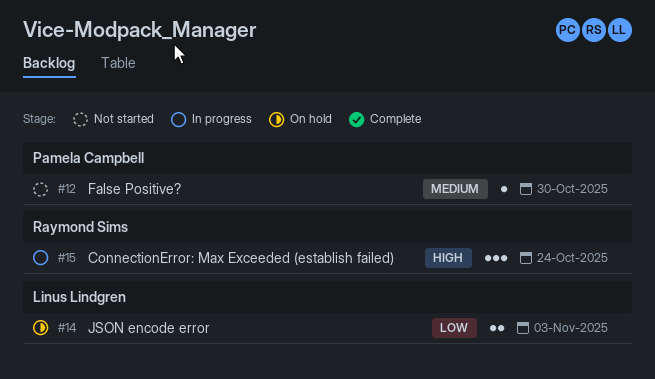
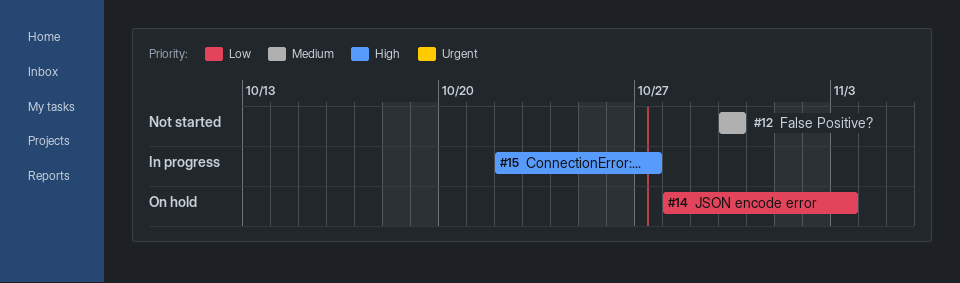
#15, due: Oct 24 -> Oct 27

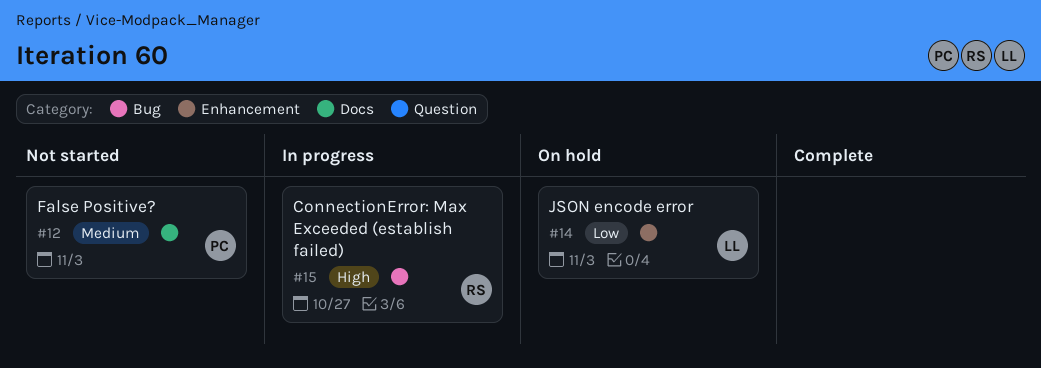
#12, due: Oct 30 -> Nov 3

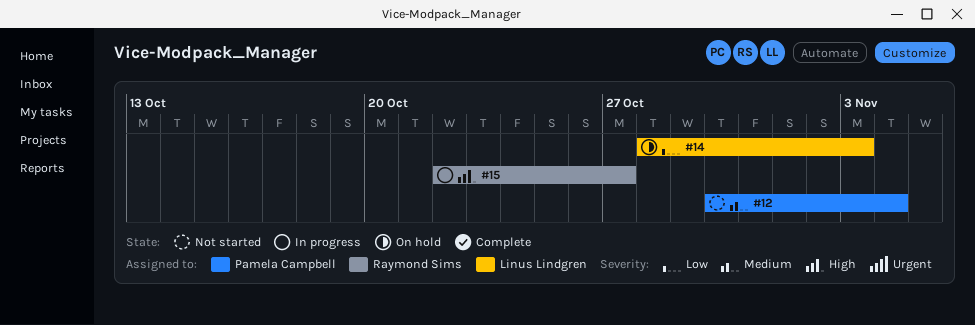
#12, due: Nov 3 -> Nov 4

